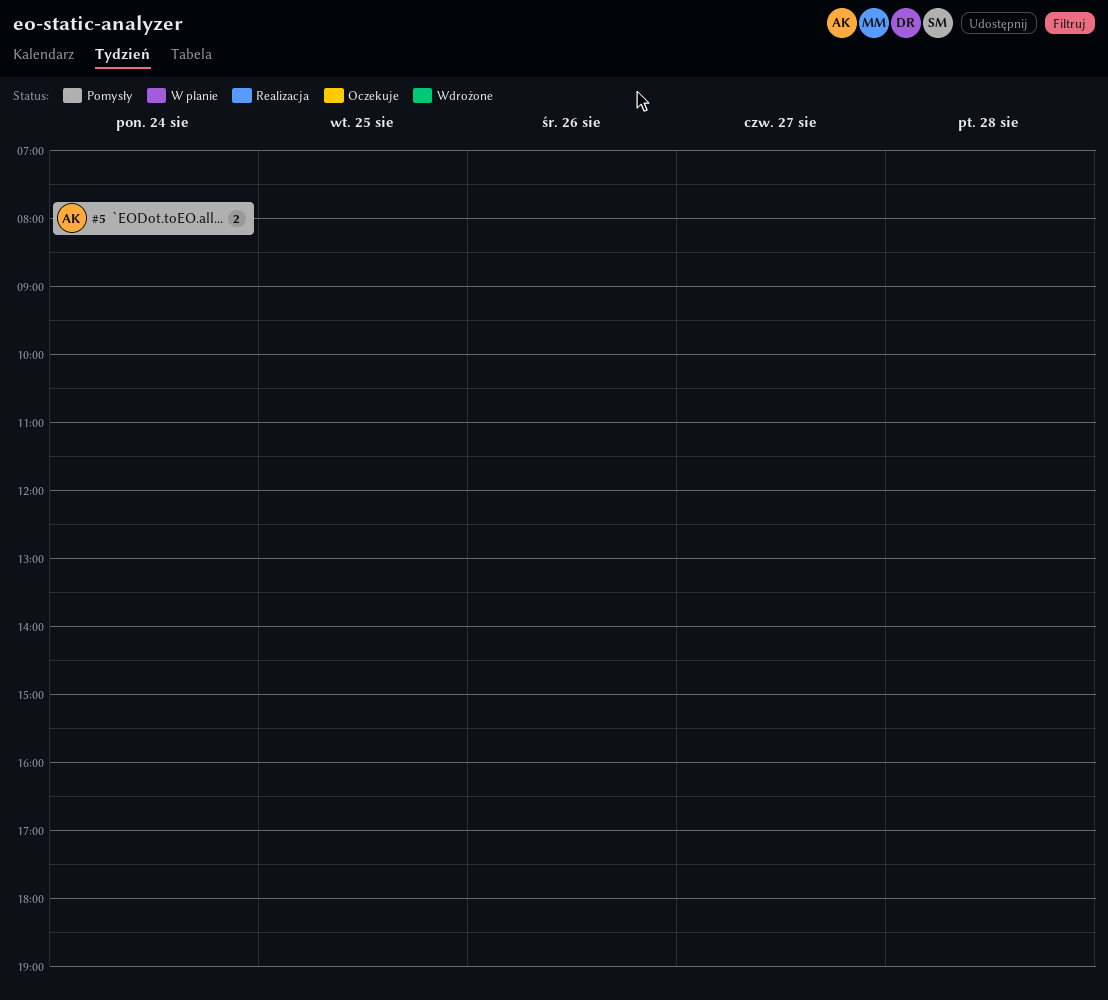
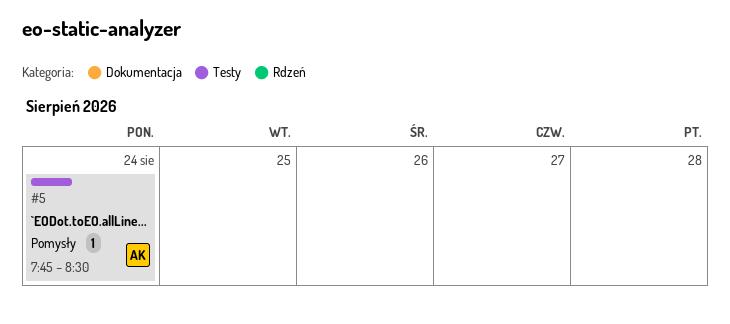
#5, estimate: 2 -> 1
#5, ends: 08:15 -> 08:30

